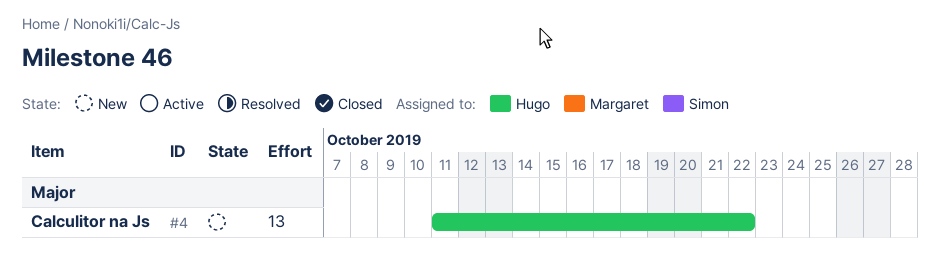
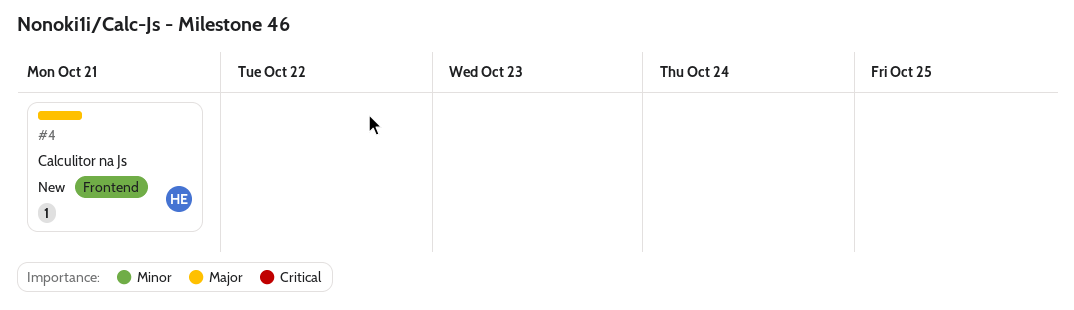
#4, estimate: 13 -> 1
#4, due: Oct 22 -> Oct 21

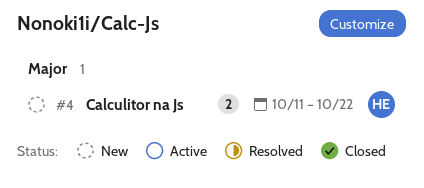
#4, estimate: 1 -> 2
#4, due: Oct 21 -> Oct 22

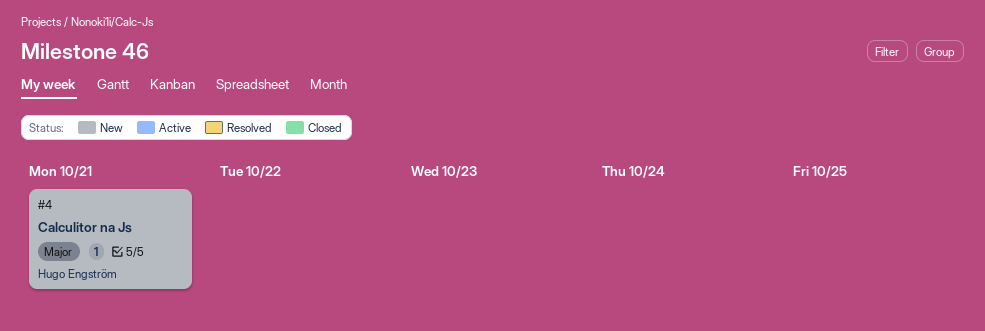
#4, estimate: 2 -> 1
#4, due: Oct 22 -> Oct 21

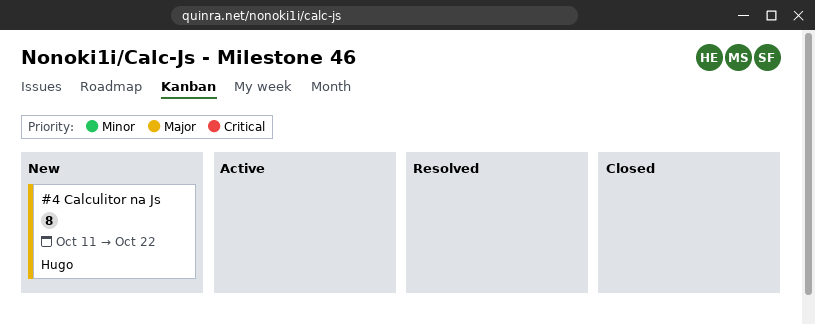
#4, estimate: 1 -> 8
#4, due: Oct 21 -> Oct 22

